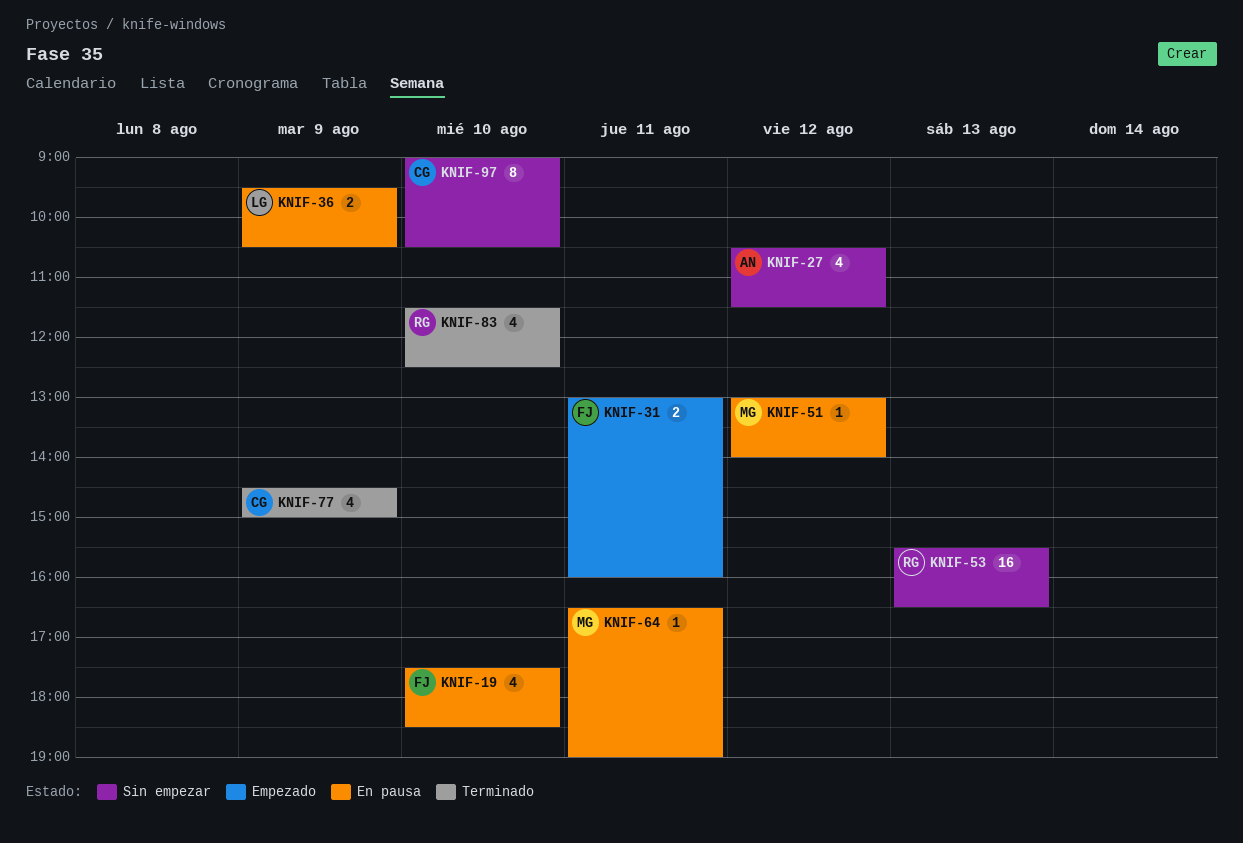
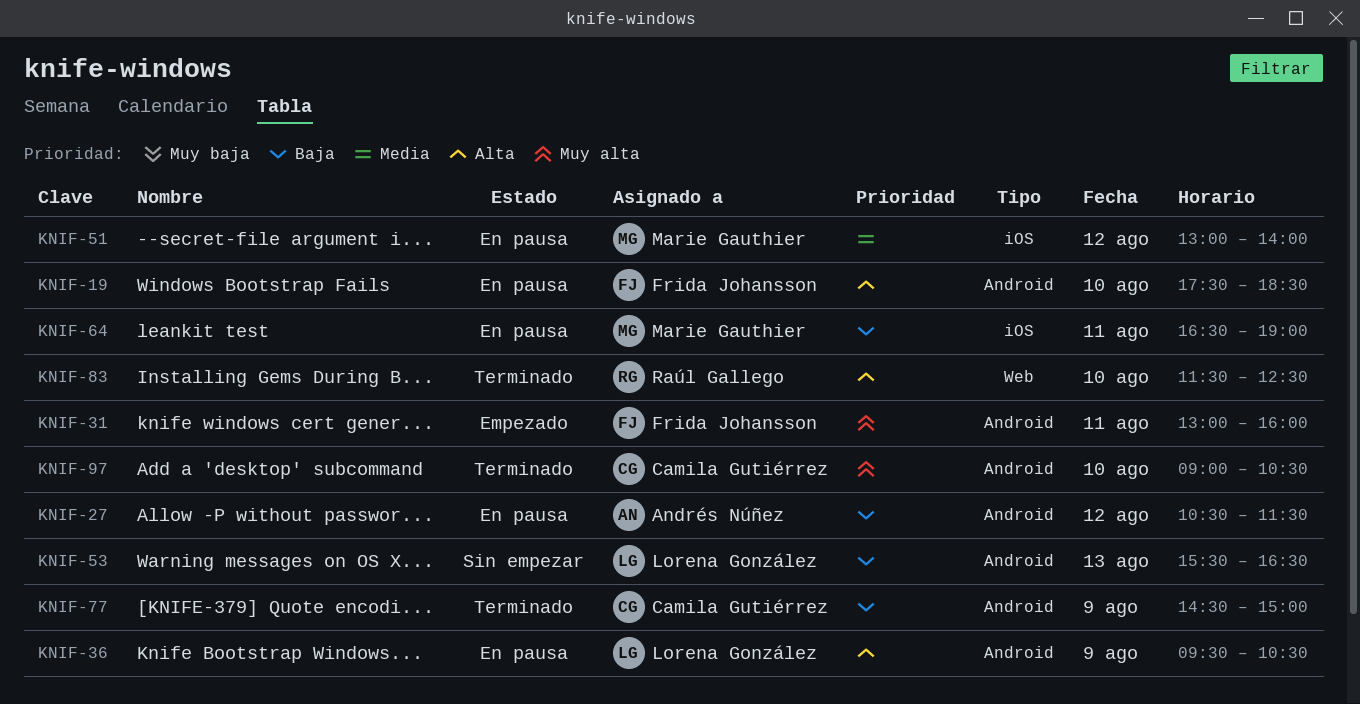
KNIF-27, status: Sin empezar -> En pausa
KNIF-53, owner: Raúl Gallego -> Lorena González
KNIF-97, status: Sin empezar -> Terminado

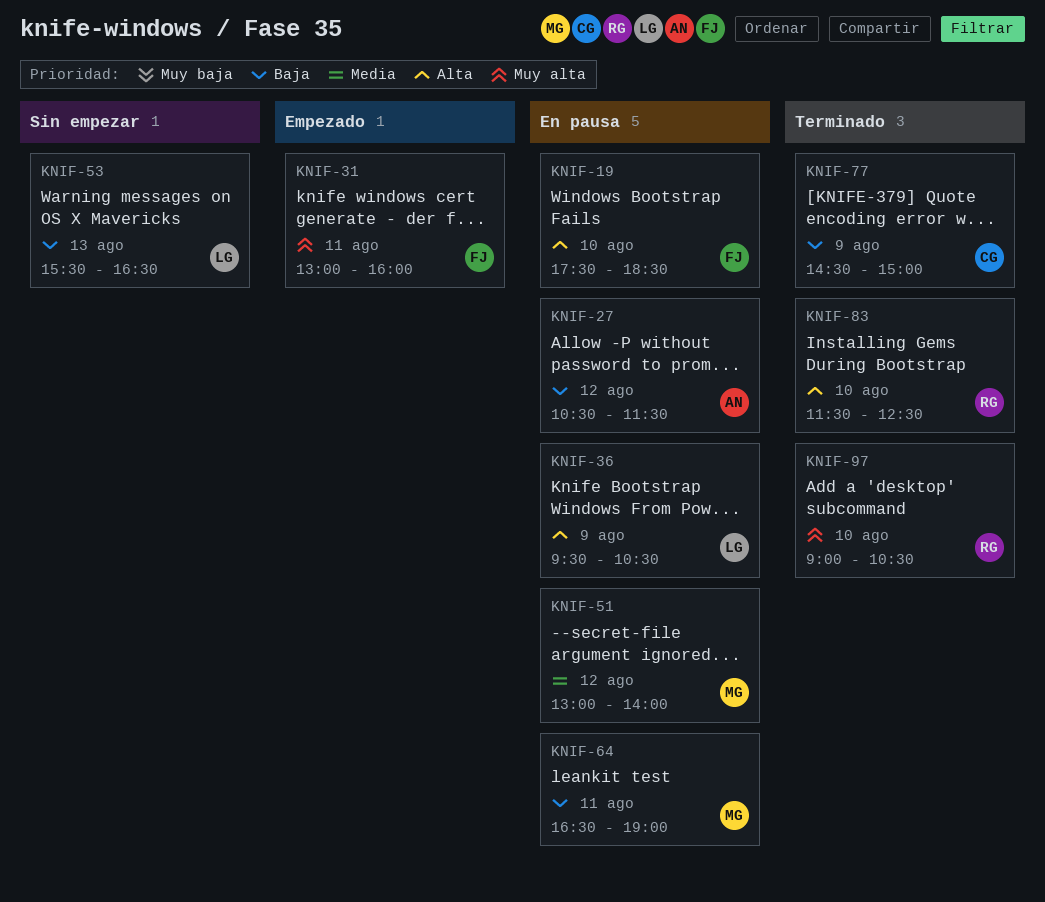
KNIF-97, owner: Camila Gutiérrez -> Raúl Gallego

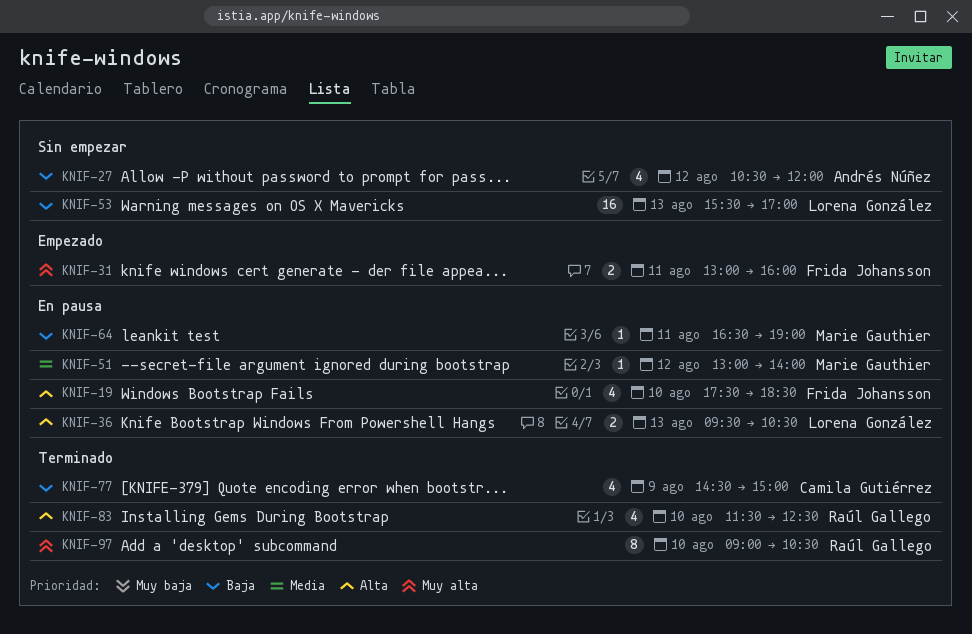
KNIF-27, status: En pausa -> Sin empezar
KNIF-27, ends: 11:30 -> 12:00
KNIF-36, day: Aug 9 -> Aug 13
KNIF-53, ends: 16:30 -> 17:00

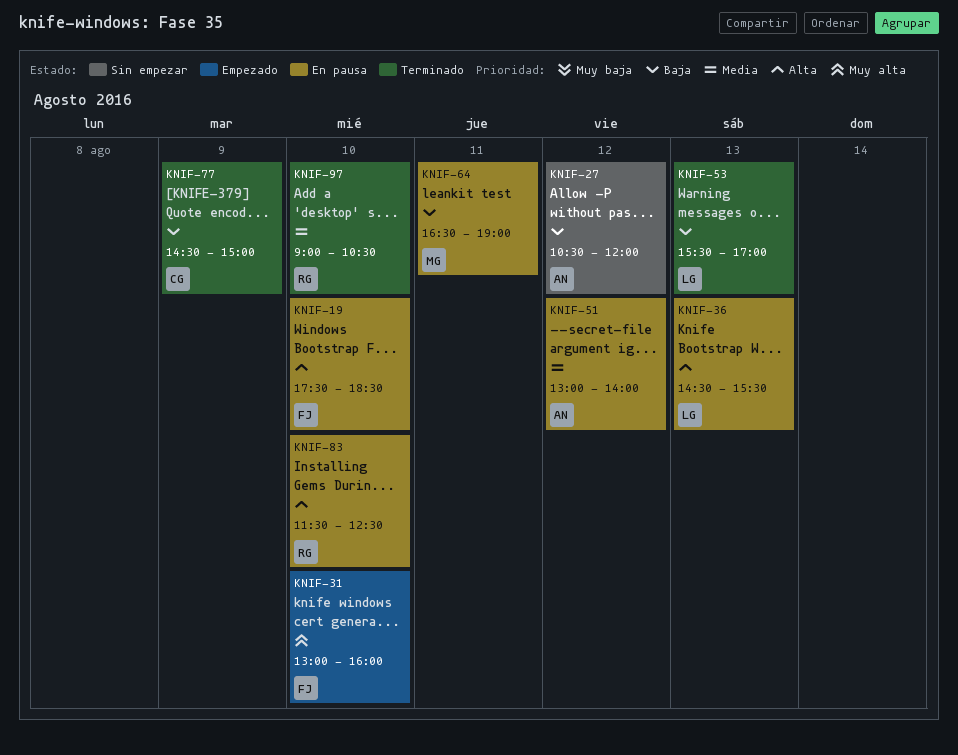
KNIF-31, day: Aug 11 -> Aug 10
KNIF-36, begins: 09:30 -> 14:30
KNIF-36, ends: 10:30 -> 15:30
KNIF-51, owner: Marie Gauthier -> Andrés Núñez
KNIF-53, status: Sin empezar -> Terminado
KNIF-83, status: Terminado -> En pausa
KNIF-97, priority: Muy alta -> Media

